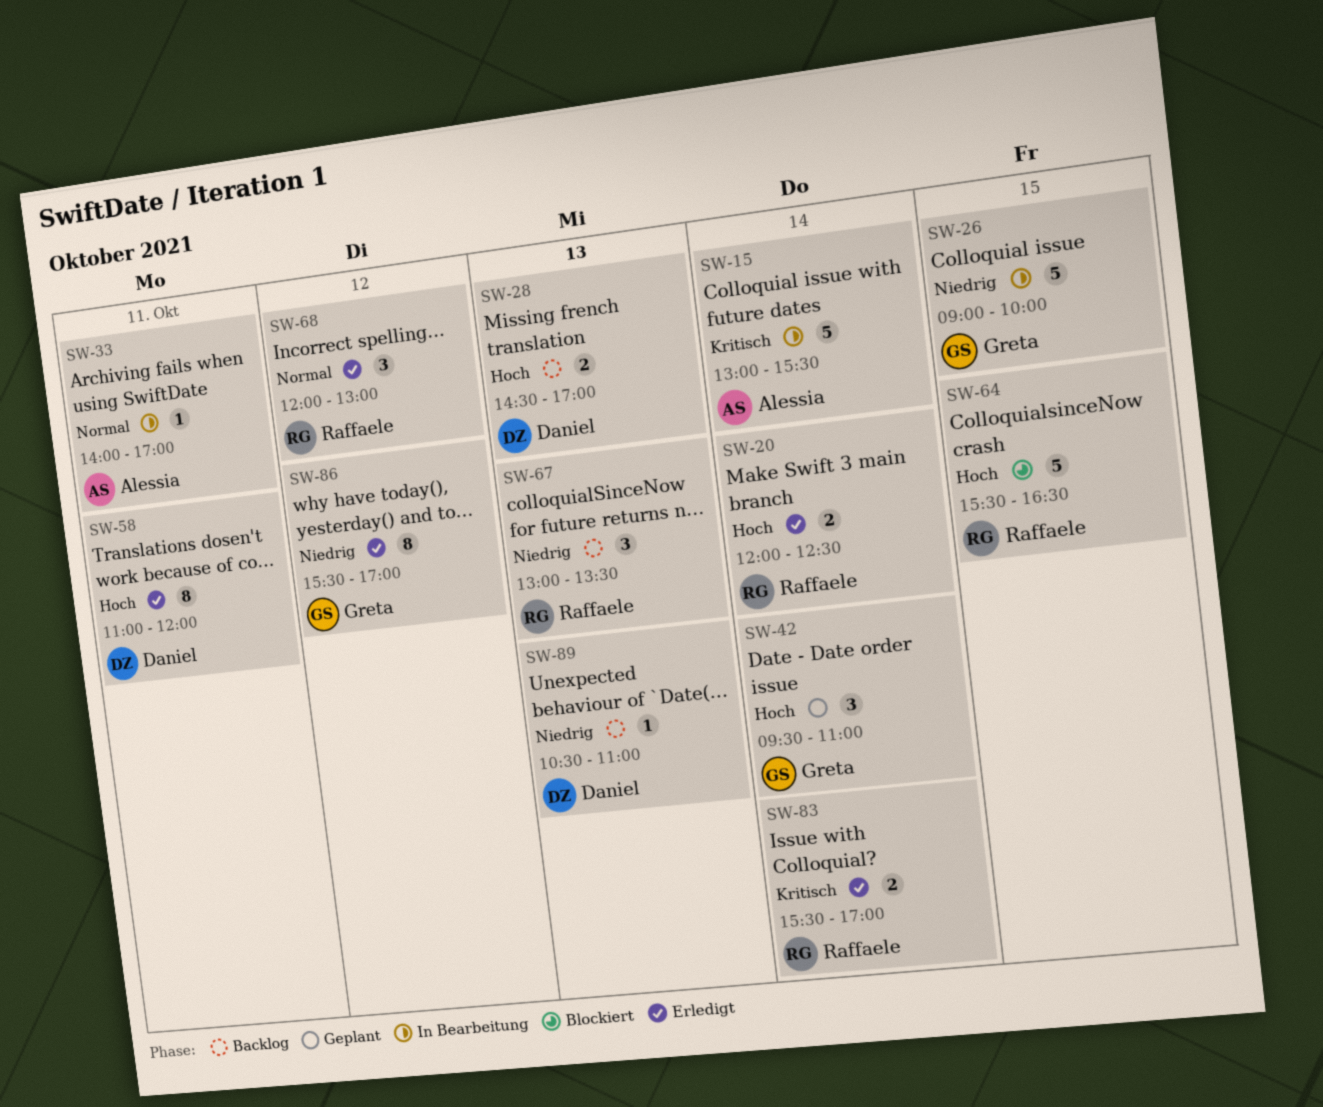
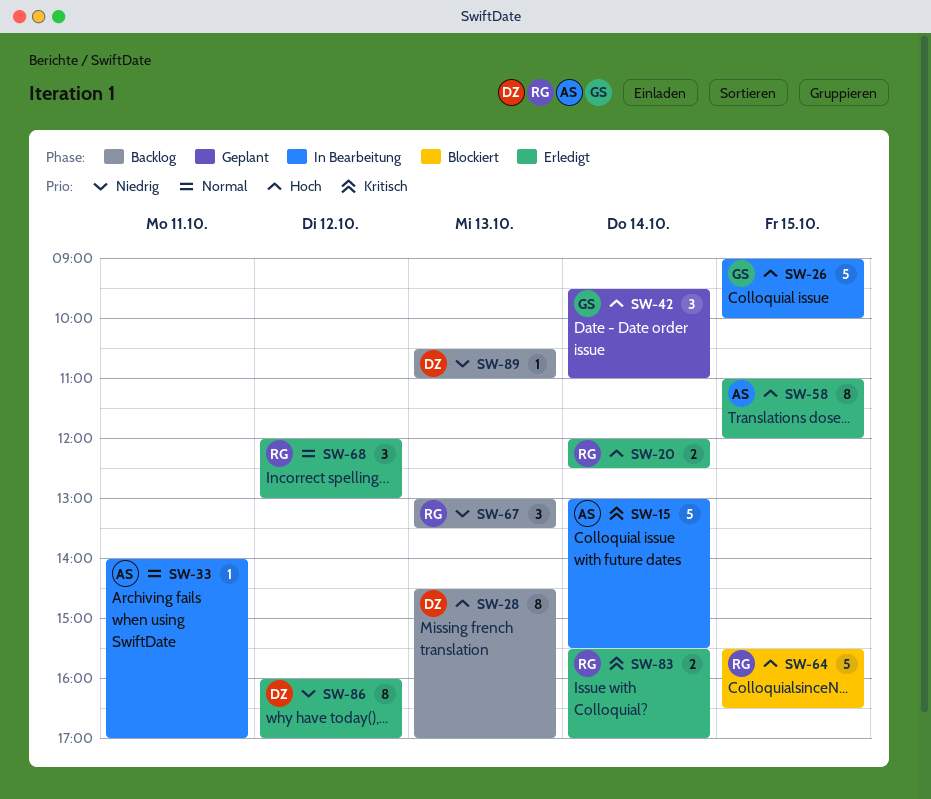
SW-26, priority: Niedrig -> Hoch
SW-28, estimate: 2 -> 8
SW-58, owner: Daniel -> Alessia
SW-58, day: Oct 11 -> Oct 15
SW-86, owner: Greta -> Daniel
SW-86, begins: 15:30 -> 16:00

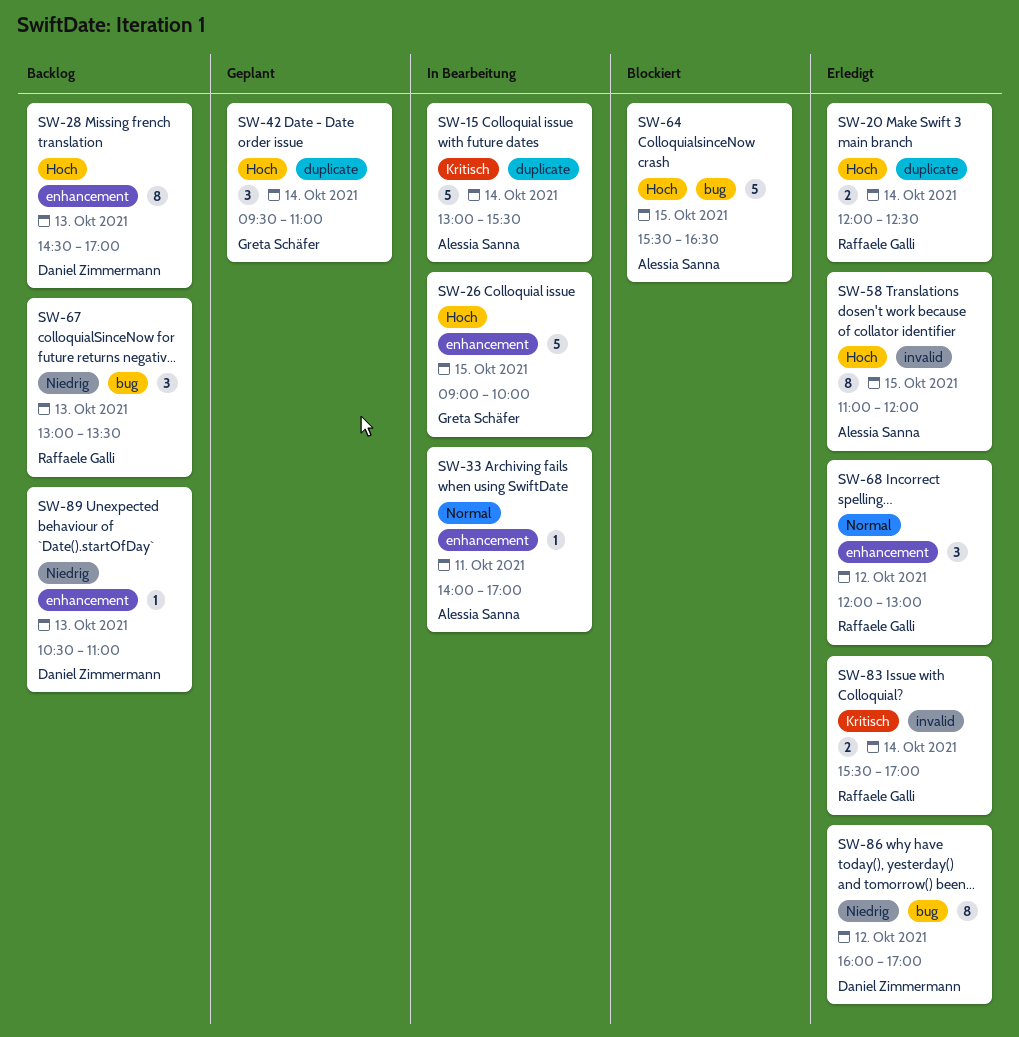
SW-64, owner: Raffaele Galli -> Alessia Sanna

